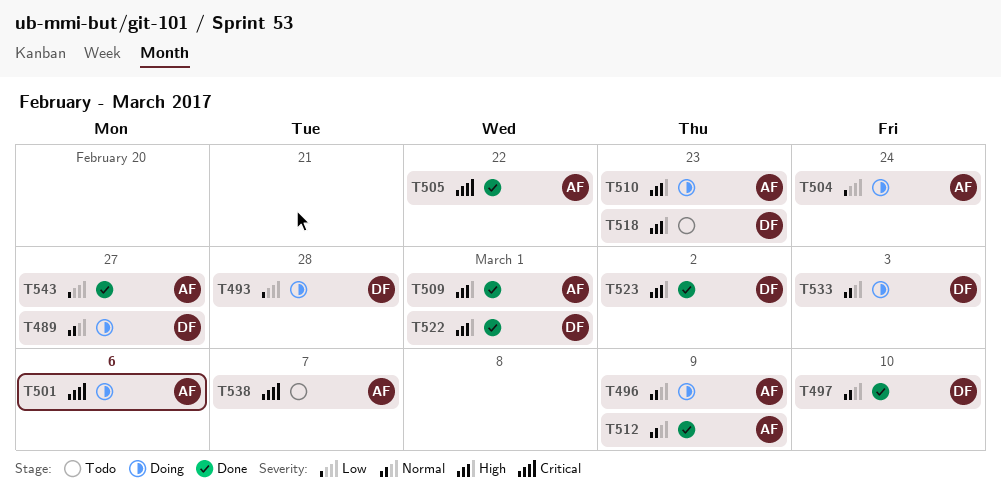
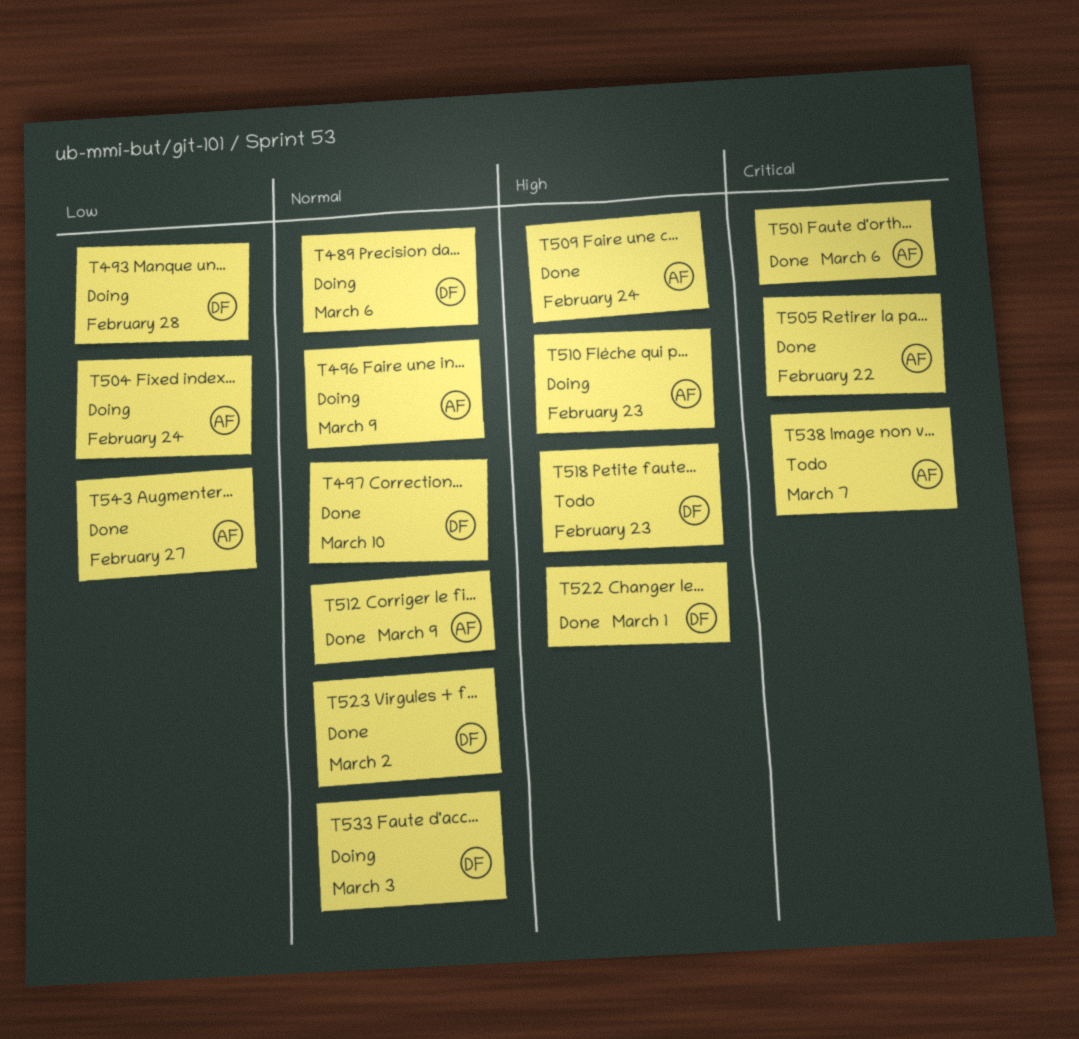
T489, due: Feb 27 -> Mar 6
T501, status: Doing -> Done
T509, due: Mar 1 -> Feb 24
T523, priority: High -> Normal

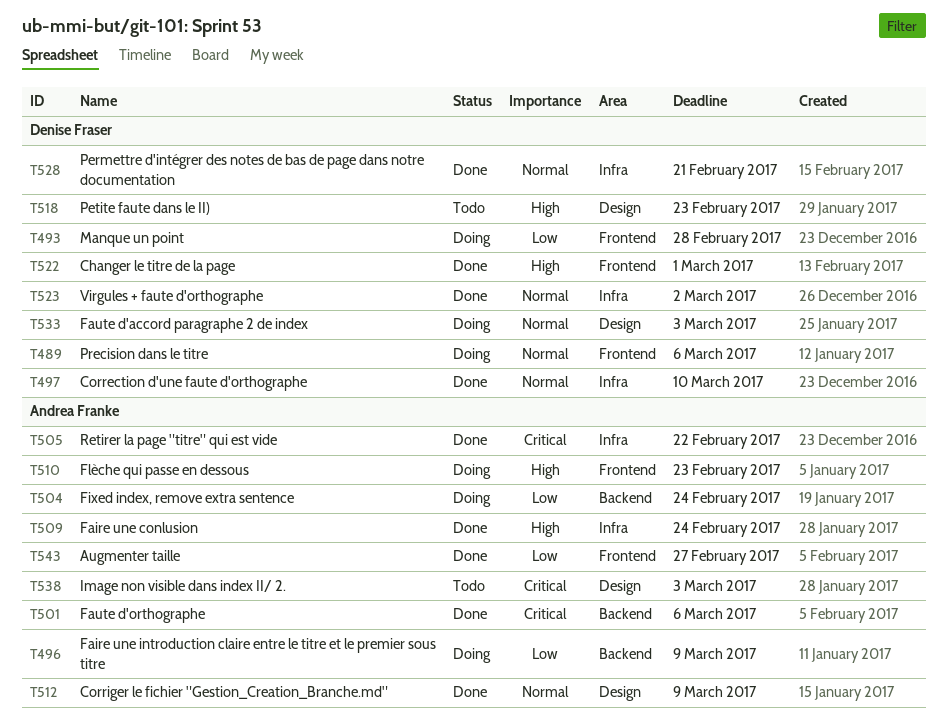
T496, priority: Normal -> Low
T528: none -> present
T538, due: Mar 7 -> Mar 3

